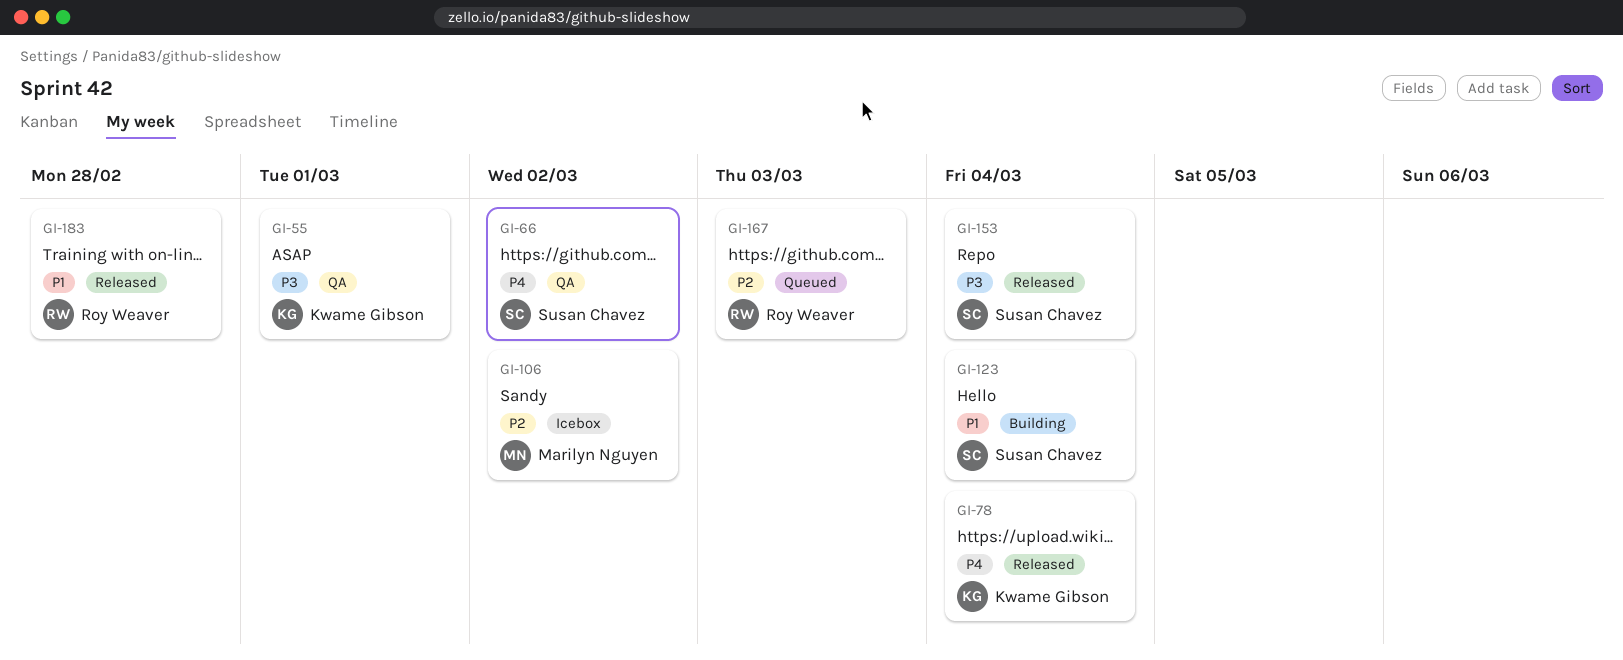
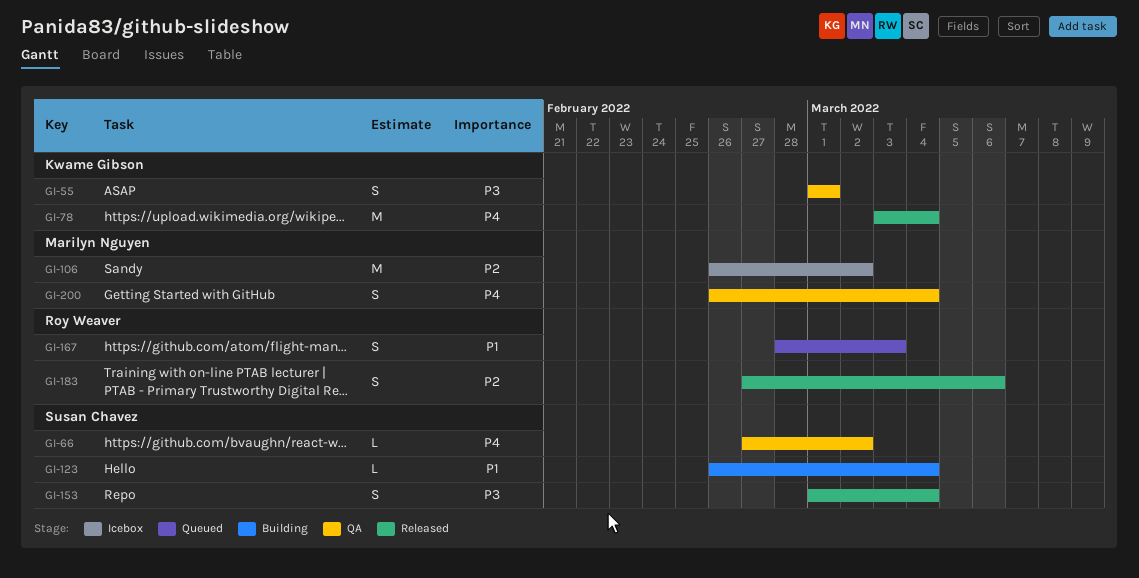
GI-167, priority: P2 -> P1
GI-183, priority: P1 -> P2
GI-183, due: Feb 28 -> Mar 6
GI-200: none -> present

